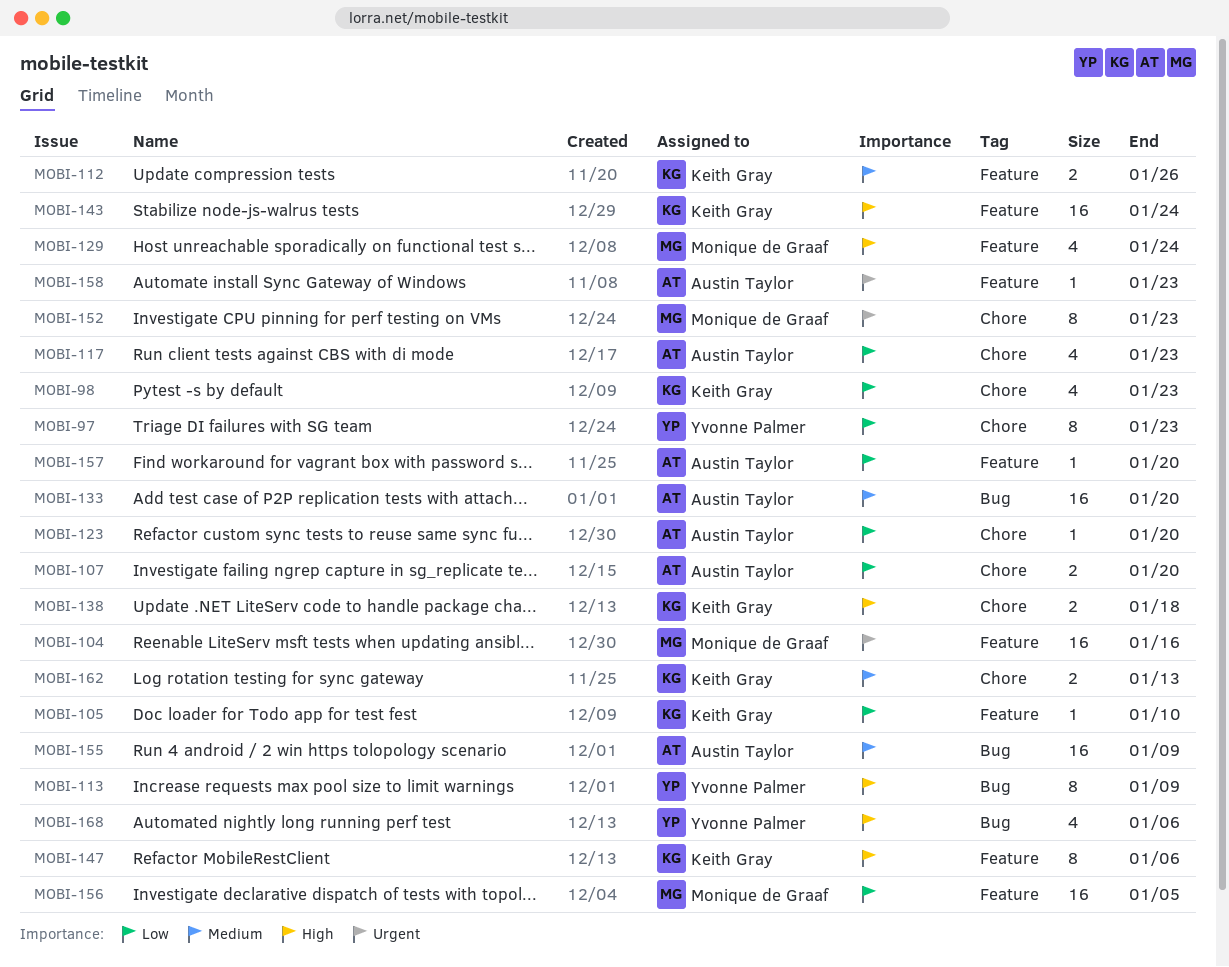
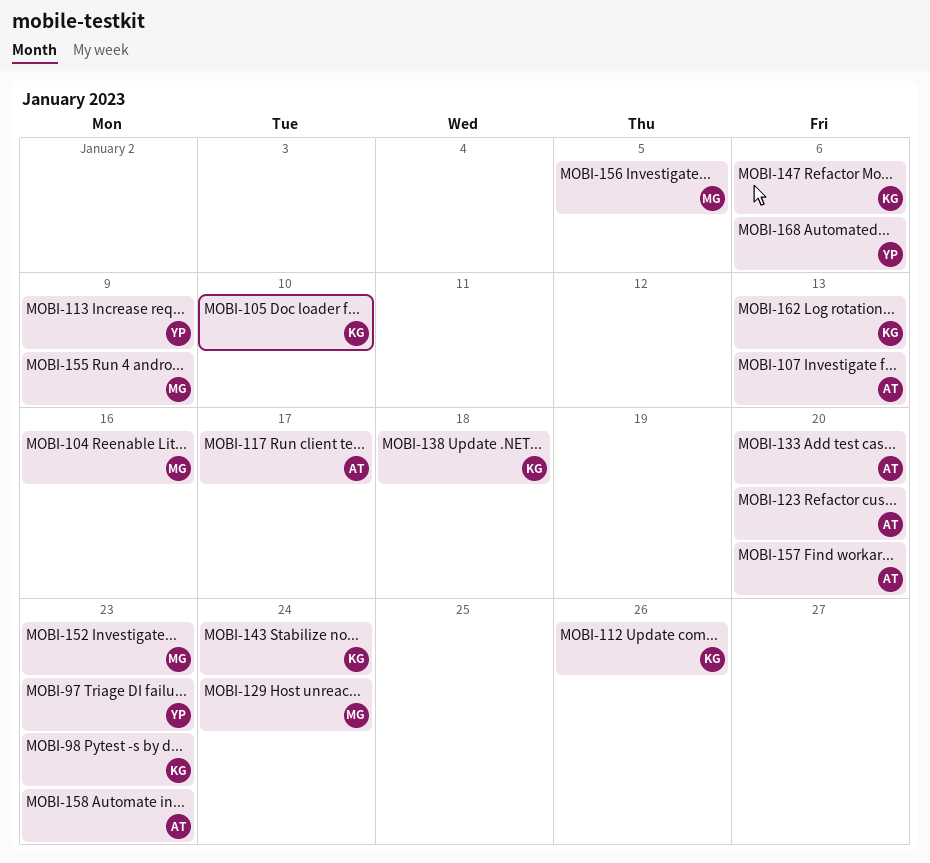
MOBI-107, due: Jan 20 -> Jan 13
MOBI-117, due: Jan 23 -> Jan 17
MOBI-155, owner: Austin Taylor -> Monique de Graaf

